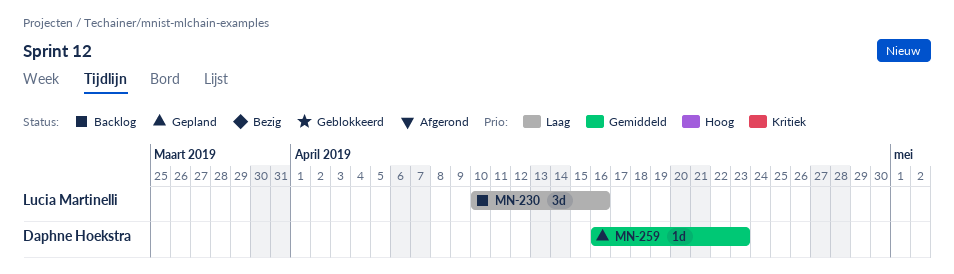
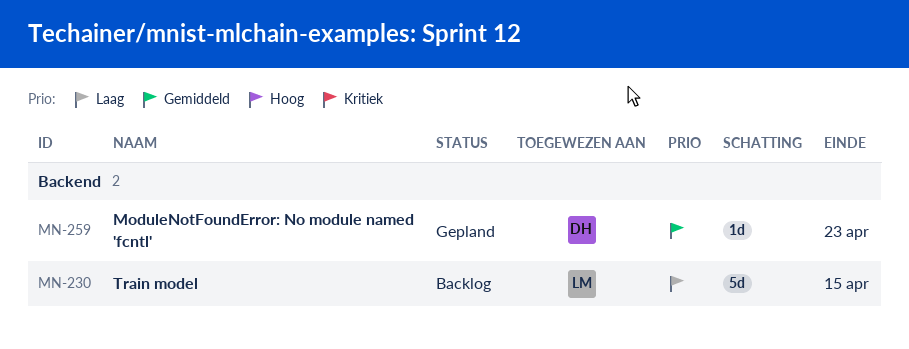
MN-230, estimate: 3d -> 5d
MN-230, due: Apr 16 -> Apr 15

